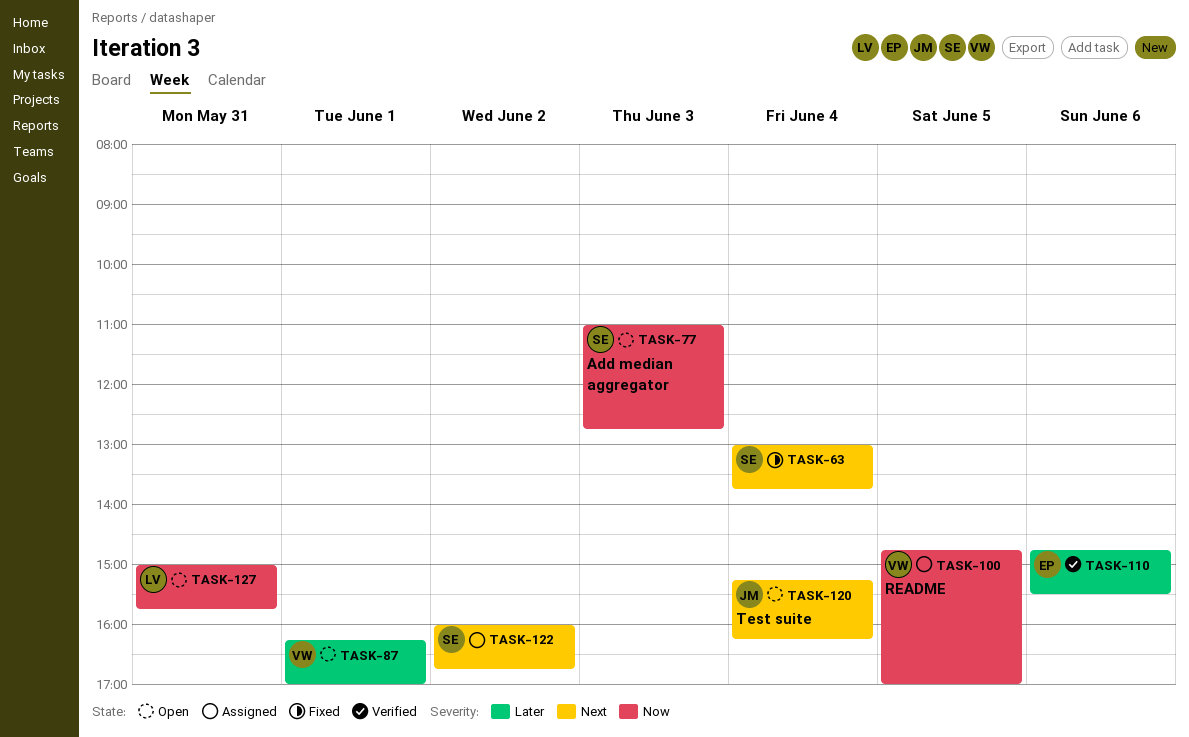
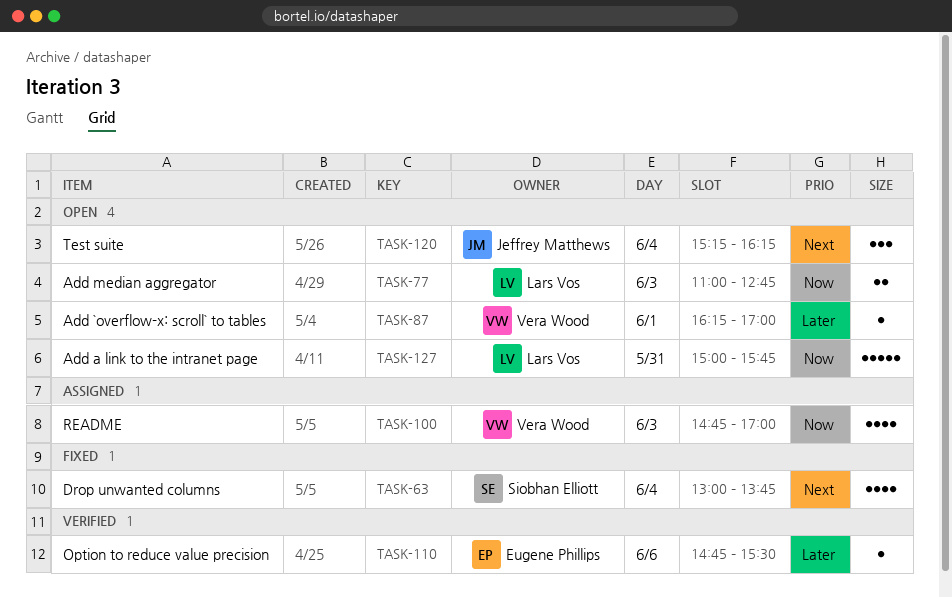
TASK-77, owner: Siobhan Elliott -> Lars Vos
TASK-100, day: Jun 5 -> Jun 3
TASK-122: present -> none

